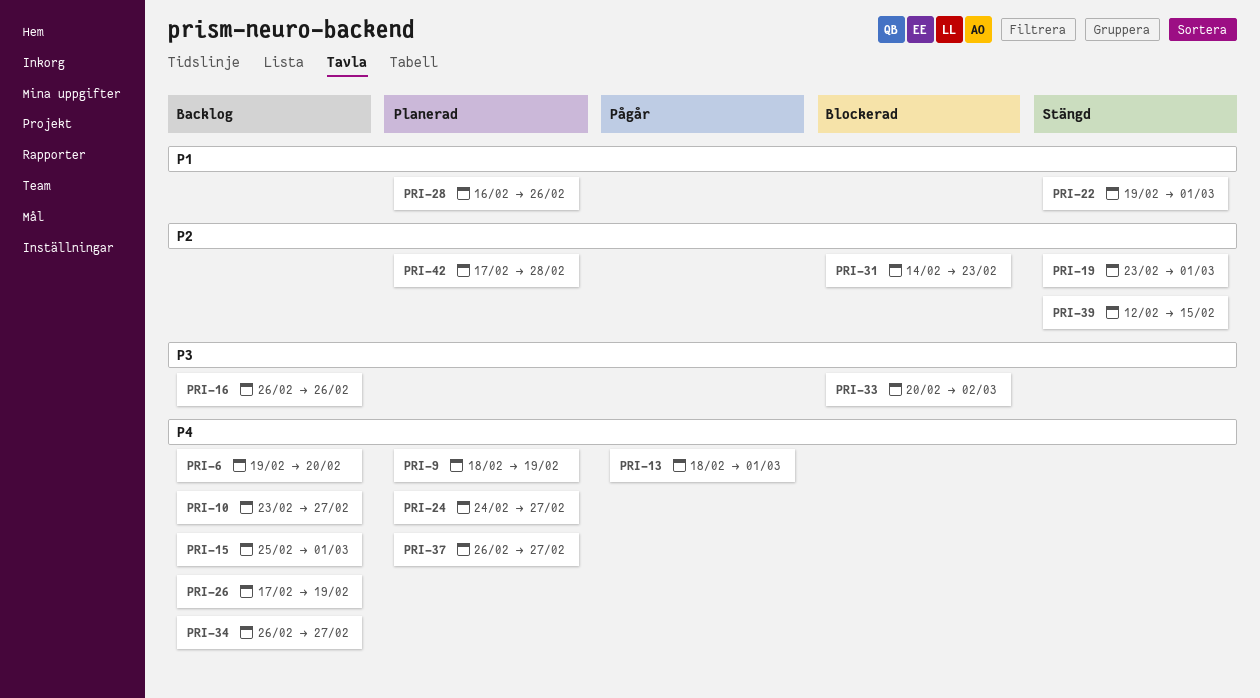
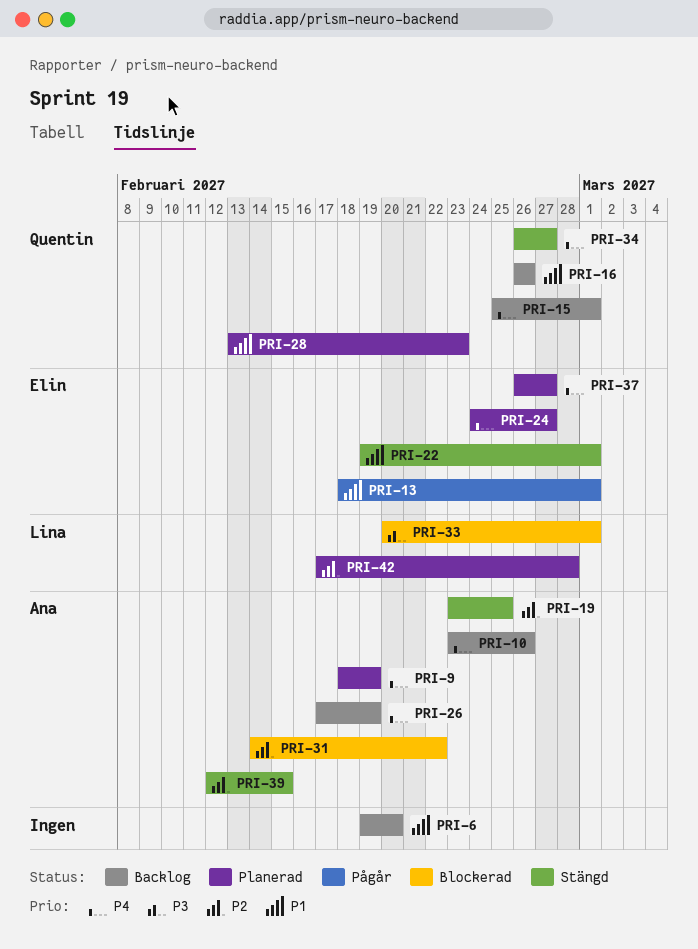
PRI-6, priority: P4 -> P1
PRI-10, due: Feb 27 -> Feb 26
PRI-13, priority: P4 -> P1
PRI-16, priority: P3 -> P1
PRI-19, due: Mar 1 -> Feb 25
PRI-28, start: Feb 16 -> Feb 13
PRI-28, due: Feb 26 -> Feb 23
PRI-31, due: Feb 23 -> Feb 22
PRI-33, due: Mar 2 -> Mar 1
PRI-34, status: Backlog -> Stängd

